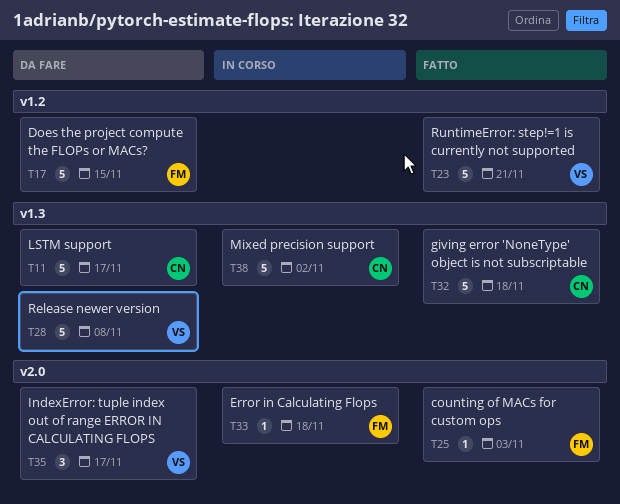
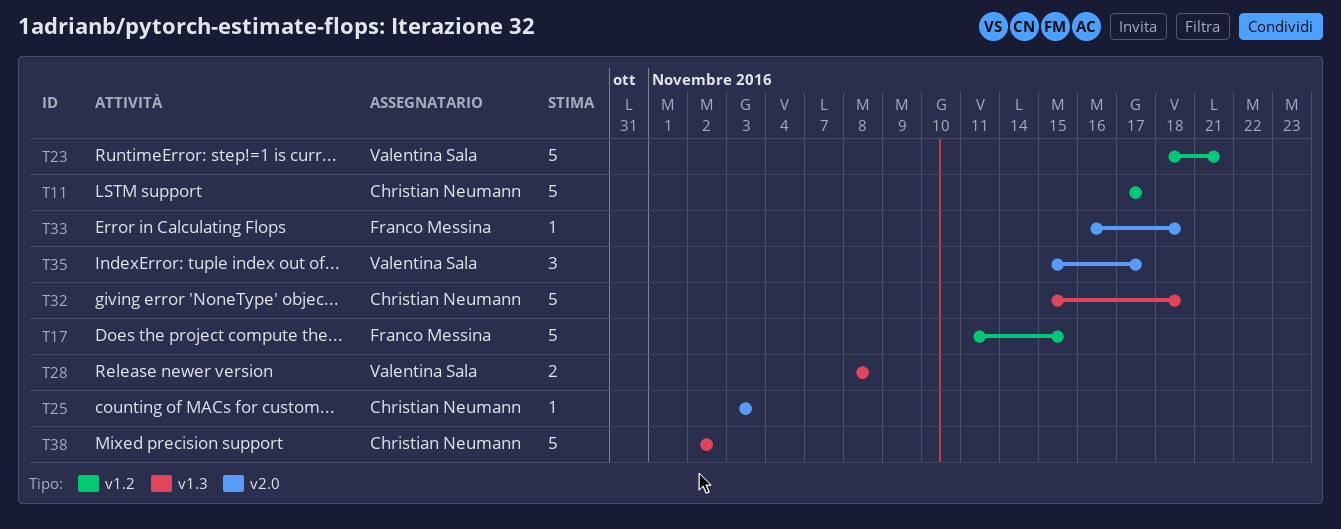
T11, label: v1.3 -> v1.2
T25, owner: Franco Messina -> Christian Neumann
T28, estimate: 5 -> 2

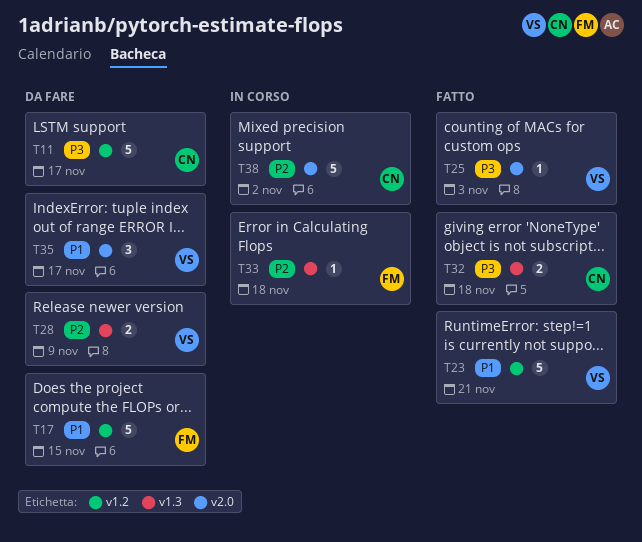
T25, owner: Christian Neumann -> Valentina Sala
T28, due: Nov 8 -> Nov 9
T32, estimate: 5 -> 2
T33, label: v2.0 -> v1.3
T38, label: v1.3 -> v2.0

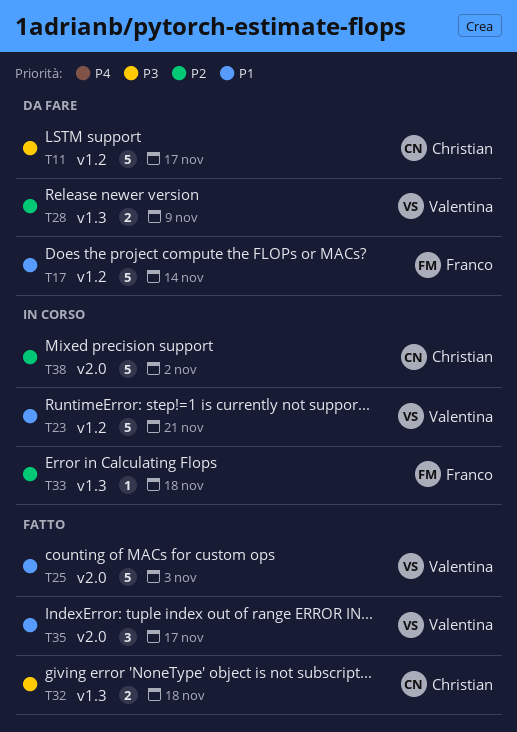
T17, due: Nov 15 -> Nov 14
T23, status: Fatto -> In corso
T25, priority: P3 -> P1
T25, estimate: 1 -> 5
T35, status: Da fare -> Fatto

